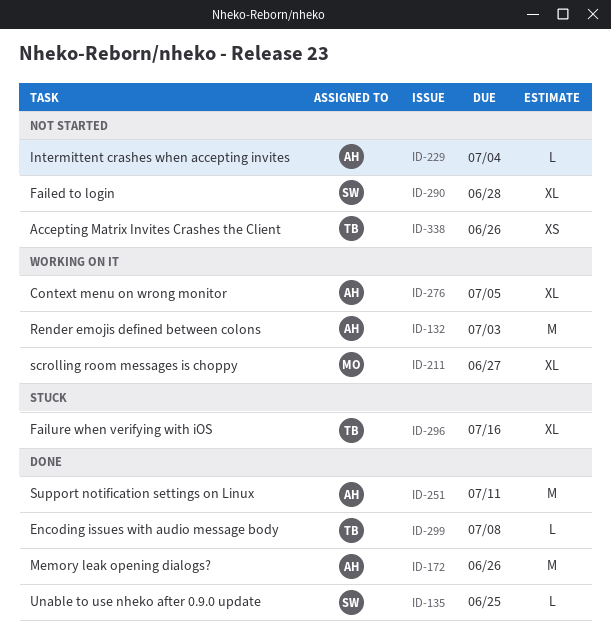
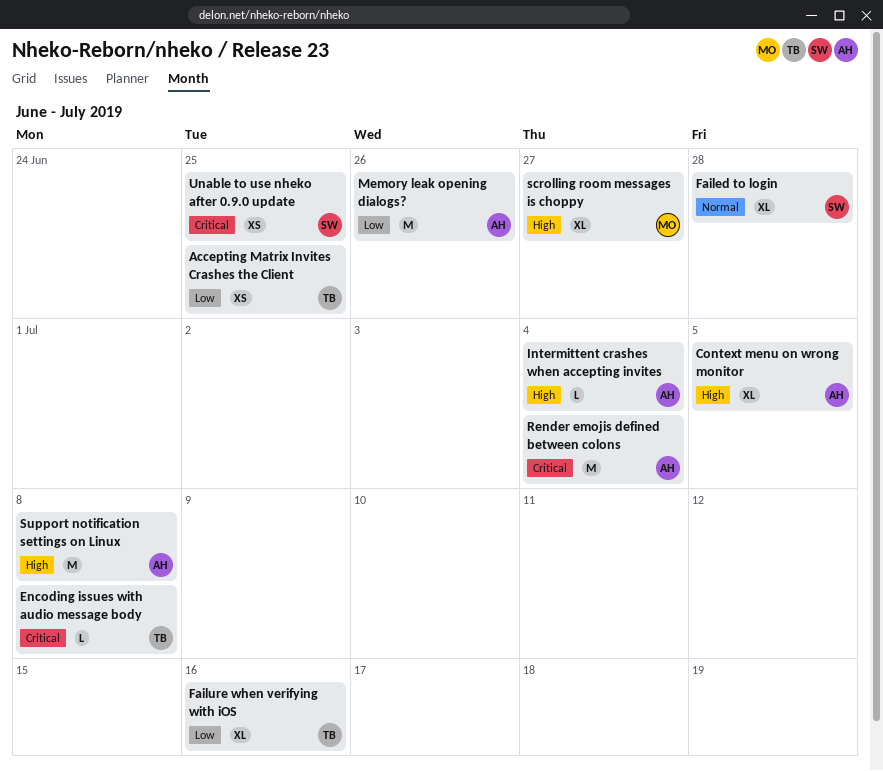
Accepting Matrix Invites Crashes the Client, due: Jun 26 -> Jun 25
Render emojis defined between colons, due: Jul 3 -> Jul 4
Support notification settings on Linux, due: Jul 11 -> Jul 8
Unable to use nheko after 0.9.0 update, estimate: L -> XS

